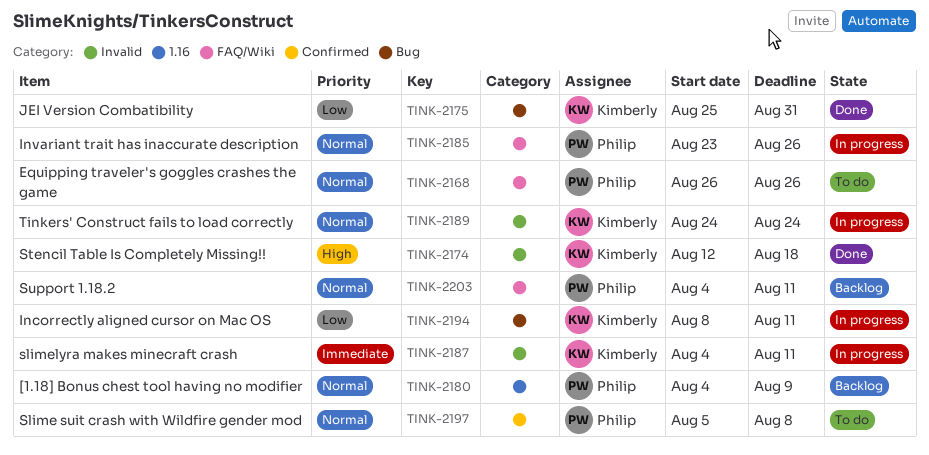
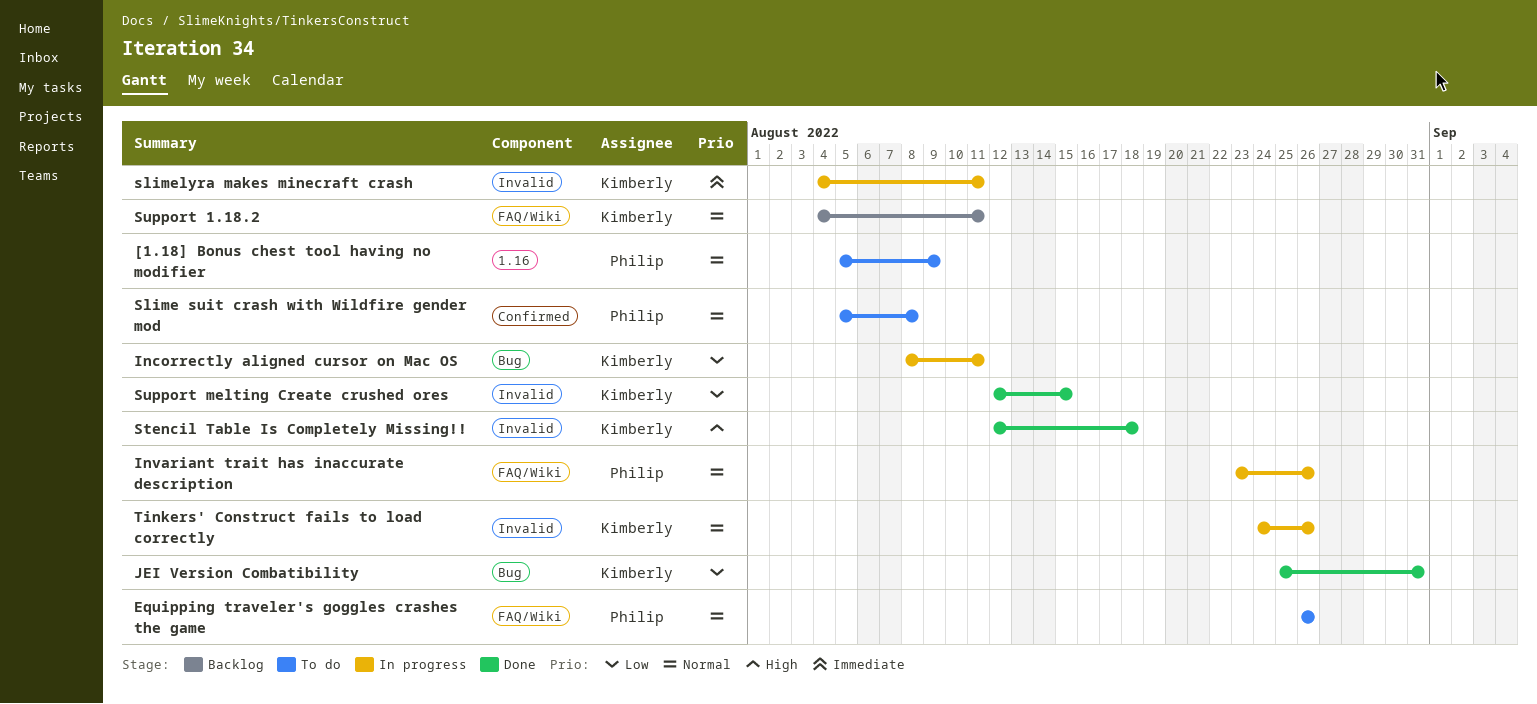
[1.18] Bonus chest tool having no modifier, status: Backlog -> To do
[1.18] Bonus chest tool having no modifier, start: Aug 4 -> Aug 5
Support 1.18.2, owner: Philip -> Kimberly
Support melting Create crushed ores: none -> present
Tinkers' Construct fails to load correctly, due: Aug 24 -> Aug 26

